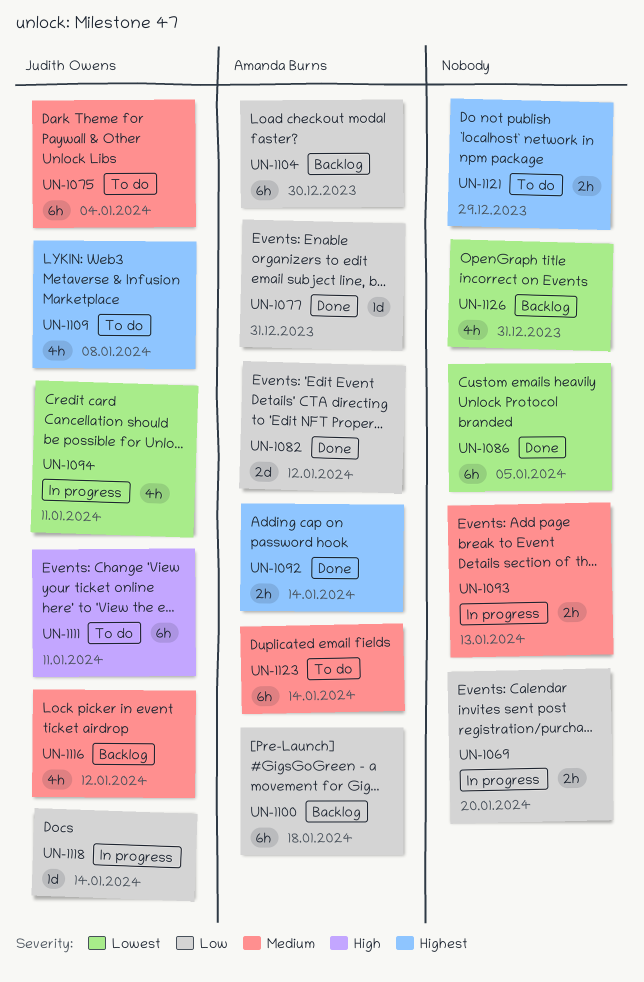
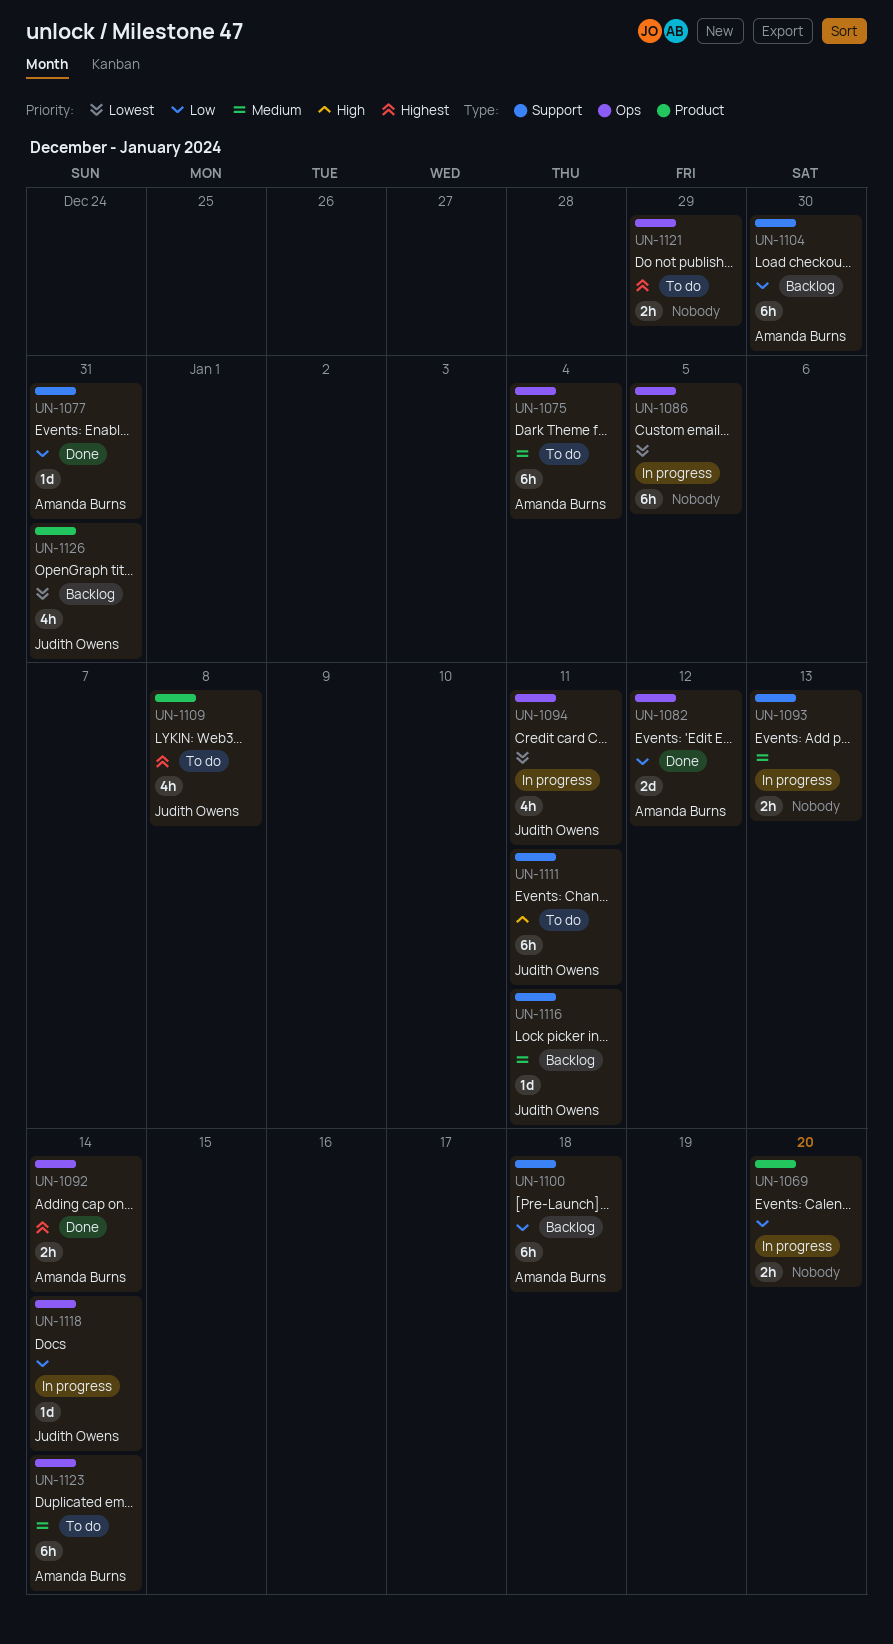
UN-1075, owner: Judith Owens -> Amanda Burns
UN-1086, status: Done -> In progress
UN-1116, estimate: 4h -> 1d
UN-1116, due: Jan 12 -> Jan 11
UN-1126, owner: none -> Judith Owens

